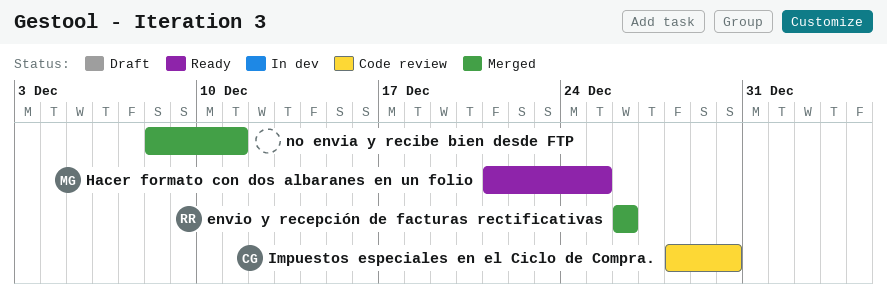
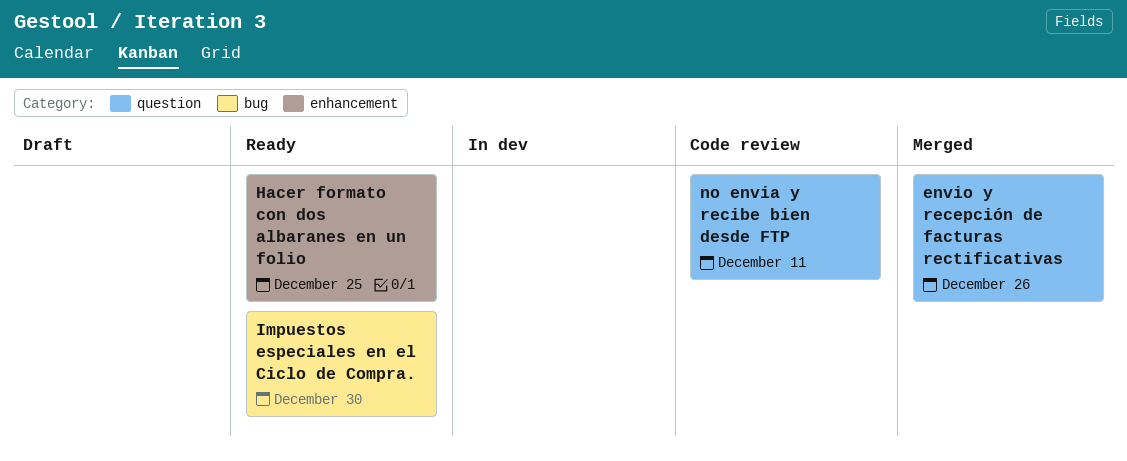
Impuestos especiales en el Ciclo de Compra., status: Code review -> Ready
no envia y recibe bien desde FTP, status: Merged -> Code review

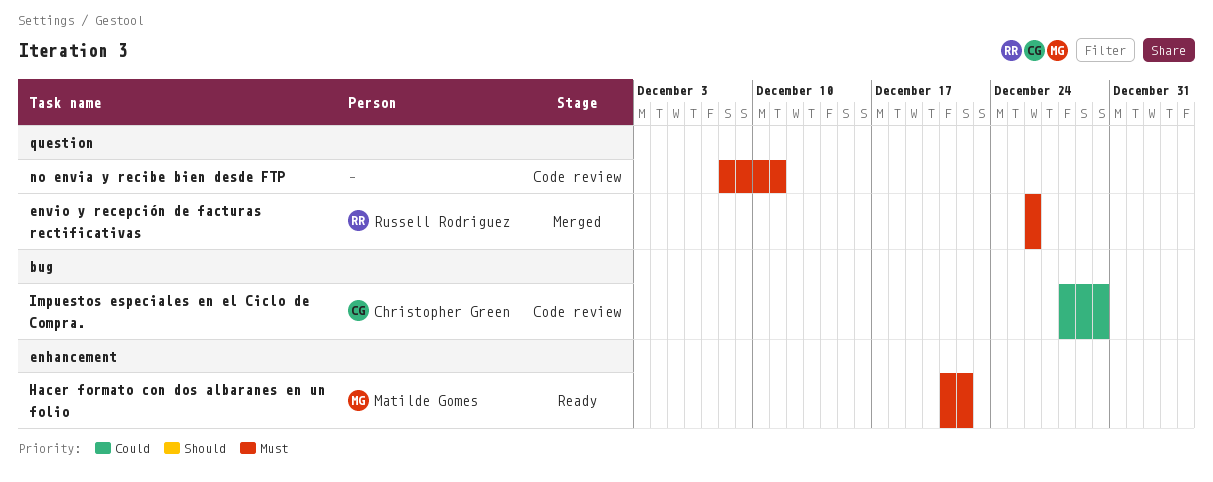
Hacer formato con dos albaranes en un folio, due: Dec 25 -> Dec 22
Impuestos especiales en el Ciclo de Compra., status: Ready -> Code review

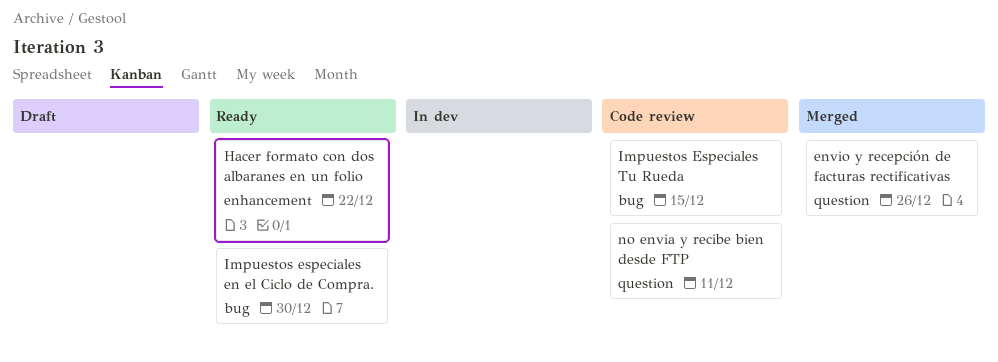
Impuestos especiales en el Ciclo de Compra., status: Code review -> Ready
Impuestos Especiales Tu Rueda: none -> present

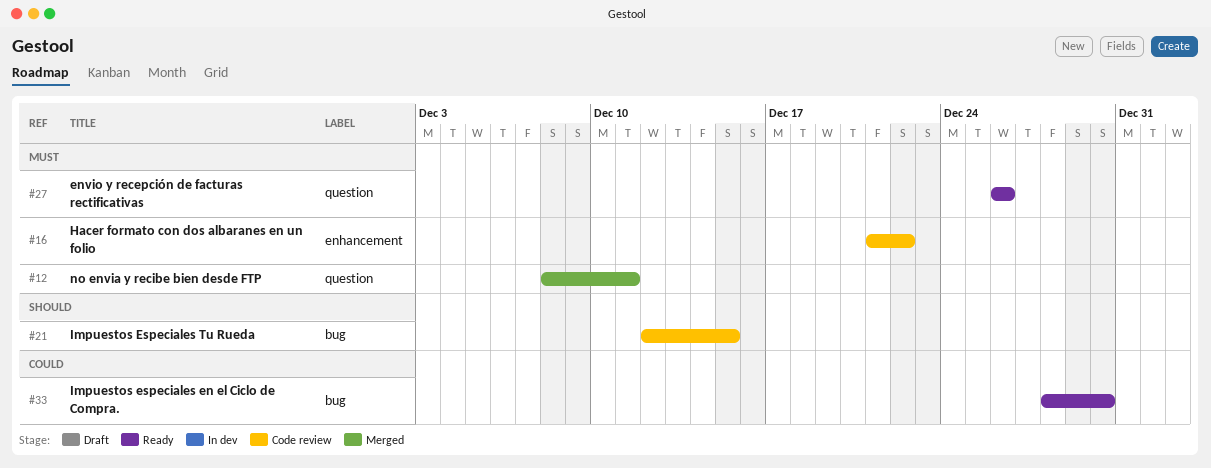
envio y recepción de facturas rectificativas, status: Merged -> Ready
Hacer formato con dos albaranes en un folio, status: Ready -> Code review
no envia y recibe bien desde FTP, status: Code review -> Merged

